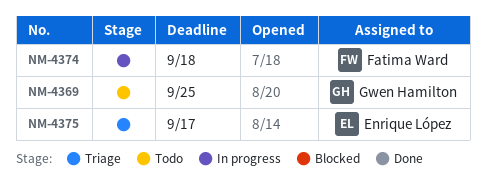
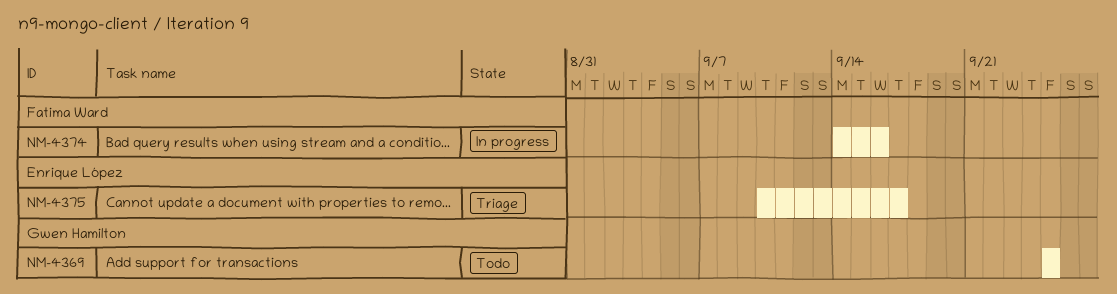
NM-4374, due: Sep 18 -> Sep 16

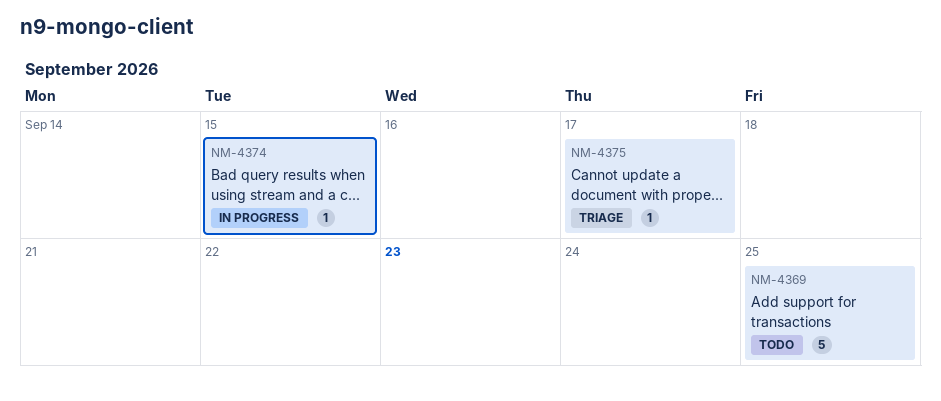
NM-4374, due: Sep 16 -> Sep 15

